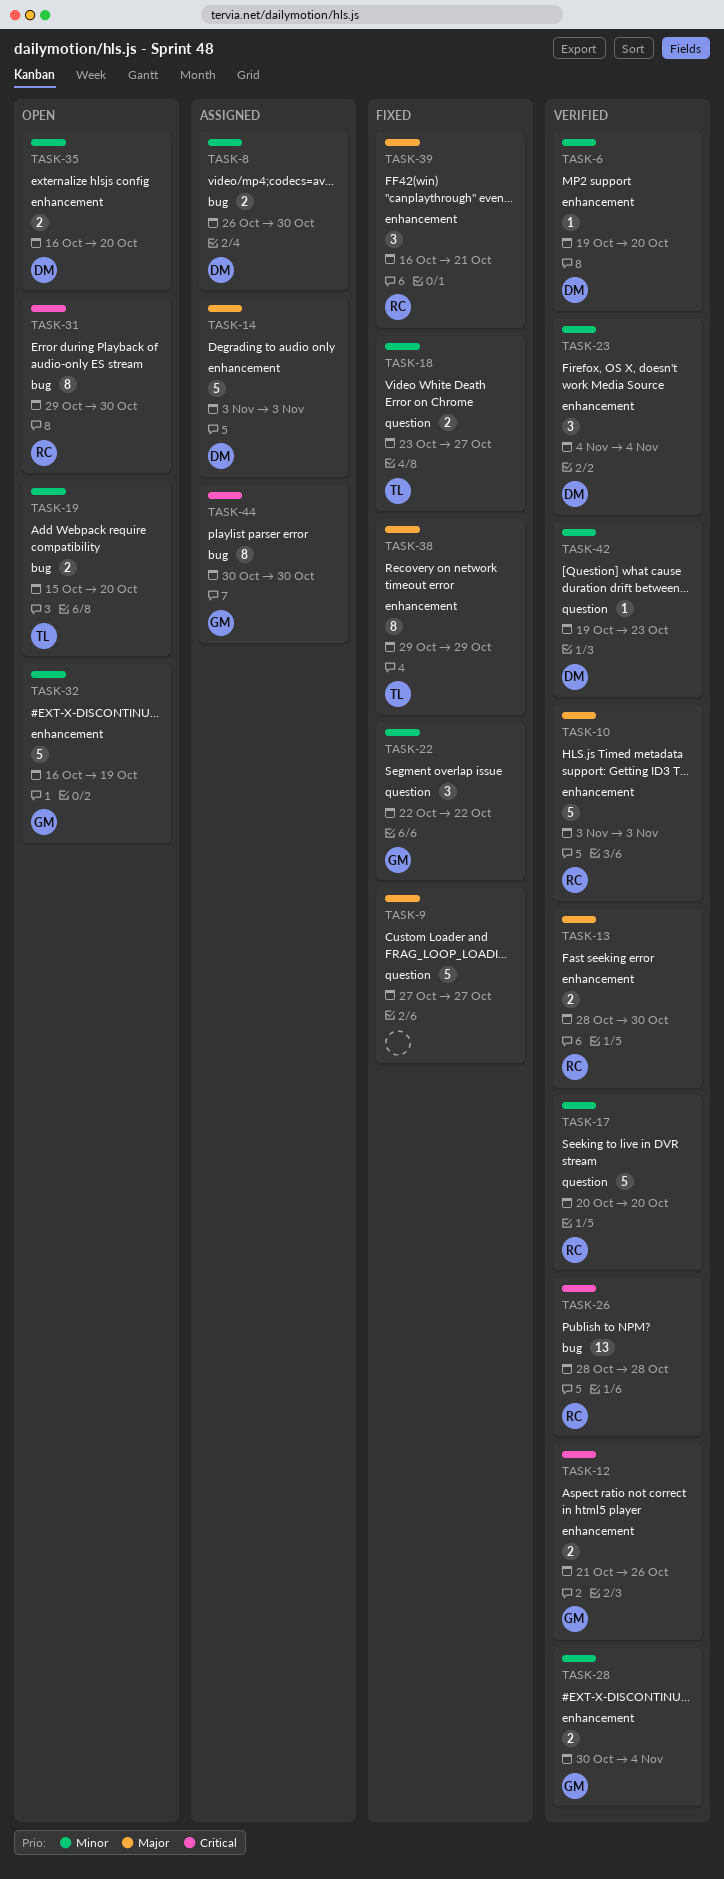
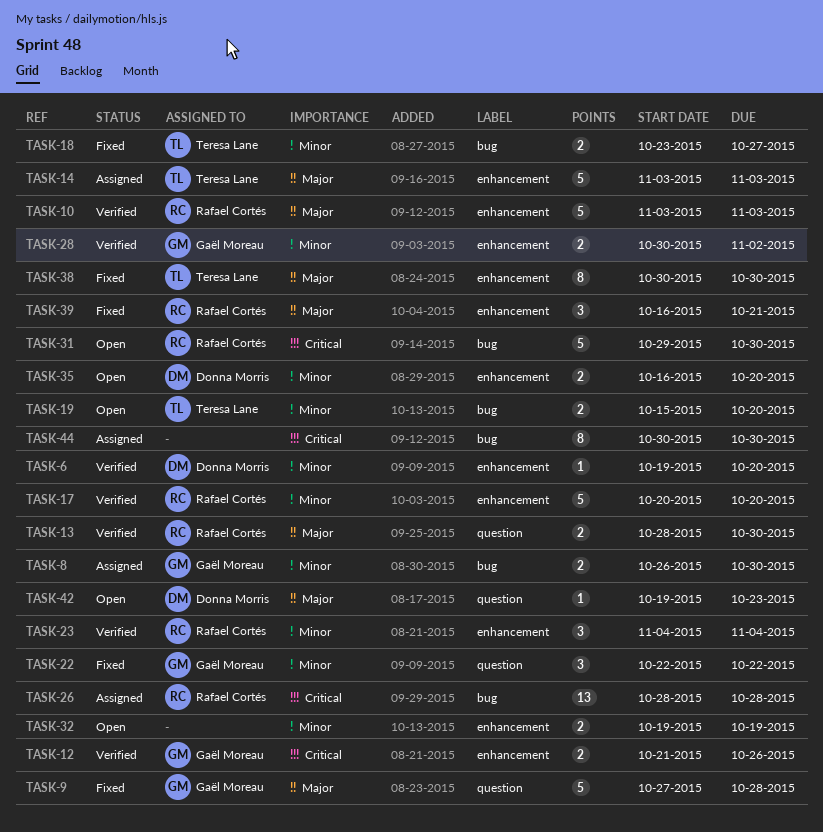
TASK-8, owner: Donna Morris -> Gaël Moreau
TASK-9, owner: none -> Gaël Moreau
TASK-9, due: Oct 27 -> Oct 28
TASK-13, label: enhancement -> question
TASK-14, owner: Donna Morris -> Teresa Lane
TASK-17, label: question -> enhancement
TASK-18, label: question -> bug
TASK-23, owner: Donna Morris -> Rafael Cortés
TASK-26, status: Verified -> Assigned
TASK-28, due: Nov 4 -> Nov 2
TASK-31, estimate: 8 -> 5
TASK-32, owner: Gaël Moreau -> none
TASK-32, estimate: 5 -> 2
TASK-32, start: Oct 16 -> Oct 19
TASK-38, start: Oct 29 -> Oct 30
TASK-38, due: Oct 29 -> Oct 30
TASK-42, status: Verified -> Open
TASK-42, priority: Minor -> Major
TASK-44, owner: Gaël Moreau -> none

